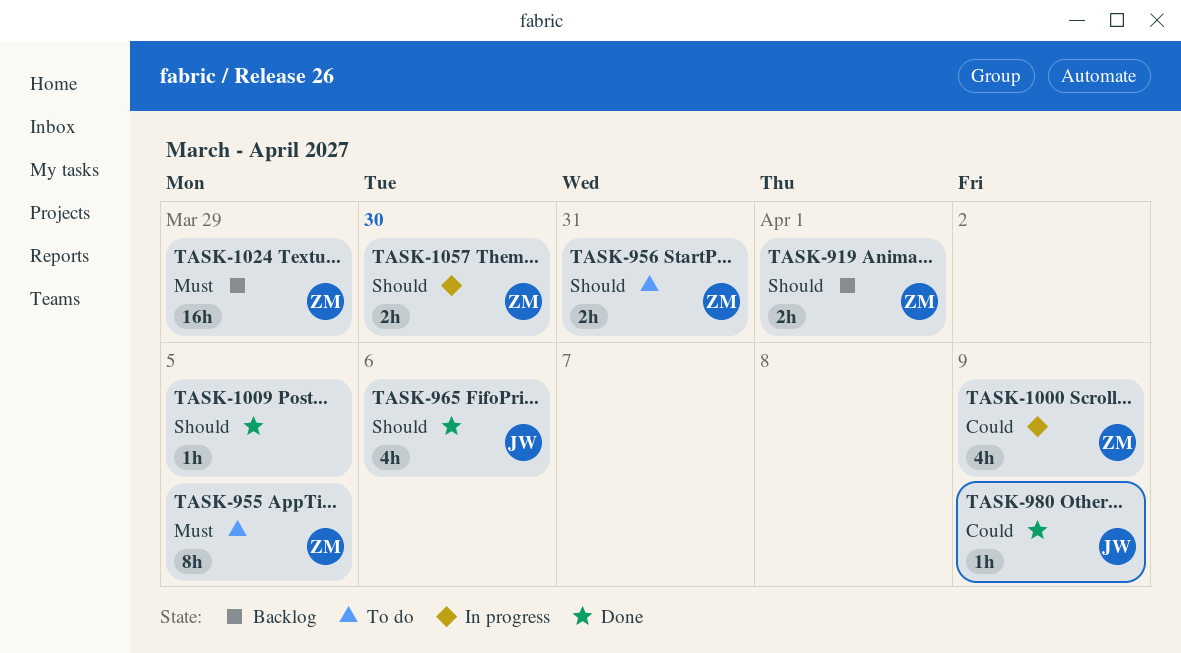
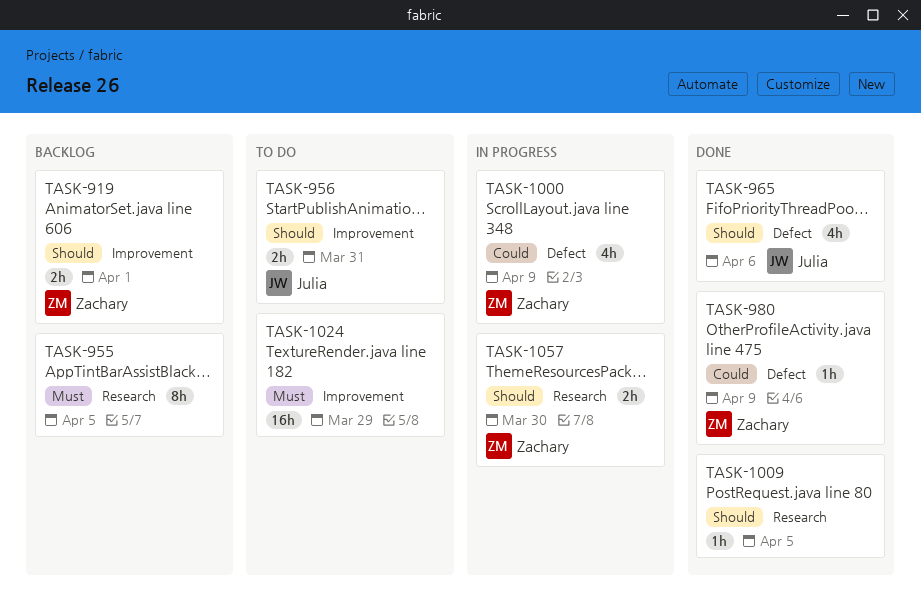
TASK-955, status: To do -> Backlog
TASK-955, owner: Zachary -> none
TASK-956, owner: Zachary -> Julia
TASK-980, owner: Julia -> Zachary
TASK-1024, status: Backlog -> To do
TASK-1024, owner: Zachary -> none

